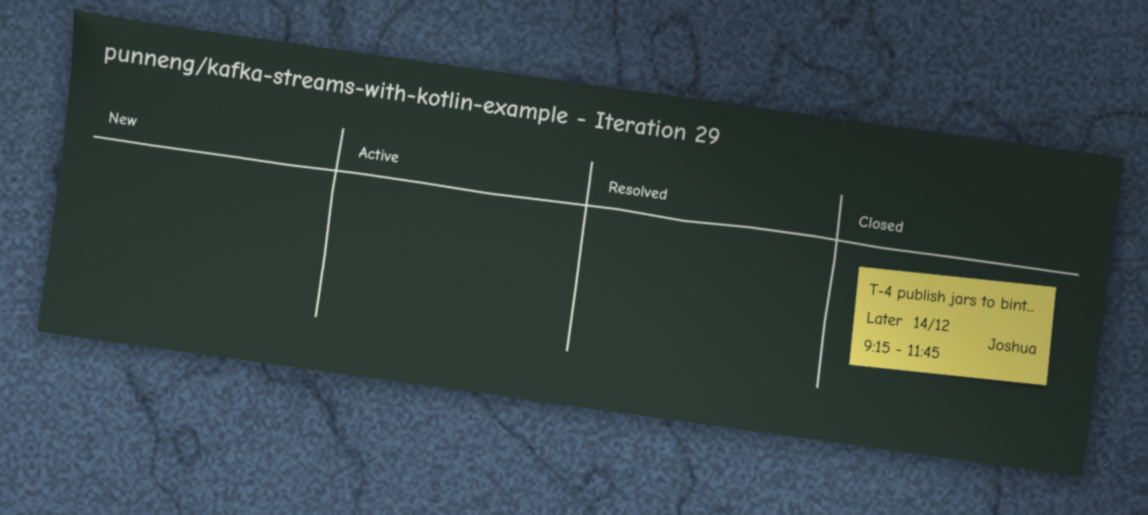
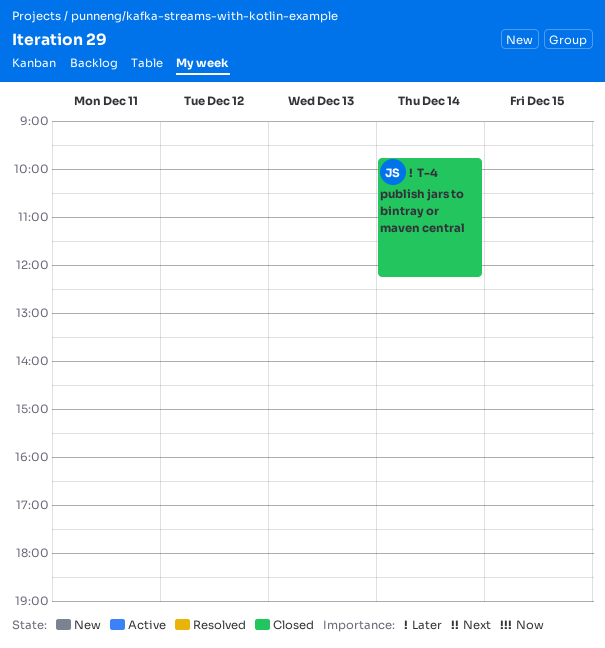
T-4, begins: 09:15 -> 09:45
T-4, ends: 11:45 -> 12:15

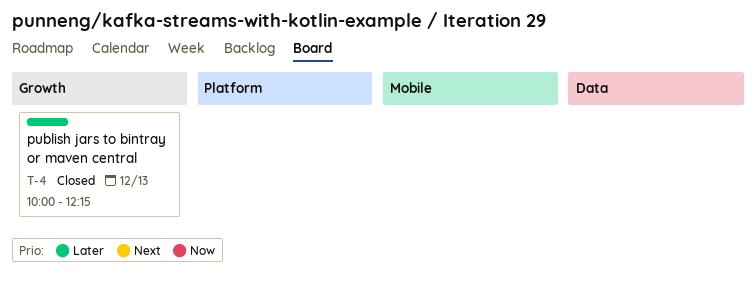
T-4, day: Dec 14 -> Dec 13
T-4, begins: 09:45 -> 10:00

